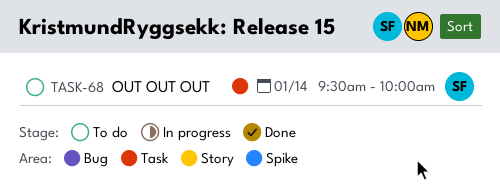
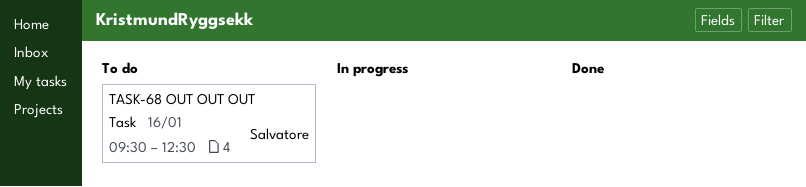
TASK-68, day: Jan 14 -> Jan 16
TASK-68, ends: 10:00 -> 12:30

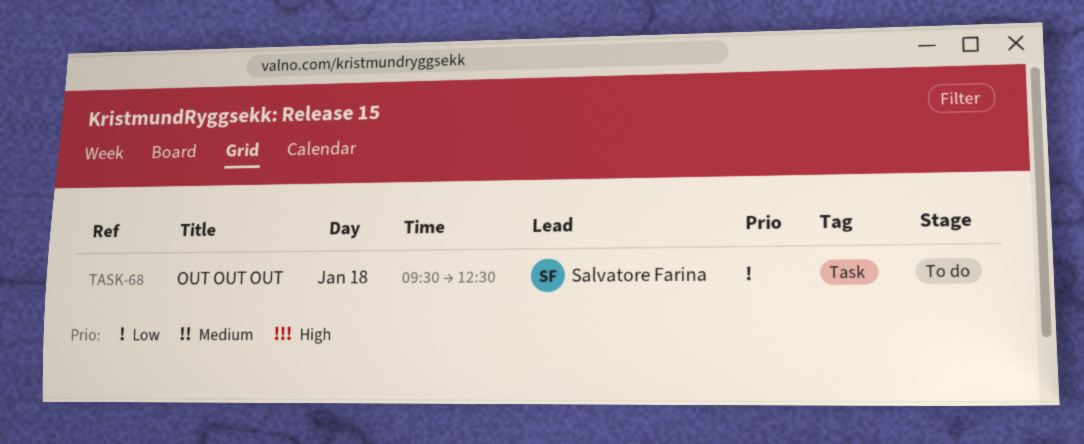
TASK-68, day: Jan 16 -> Jan 18

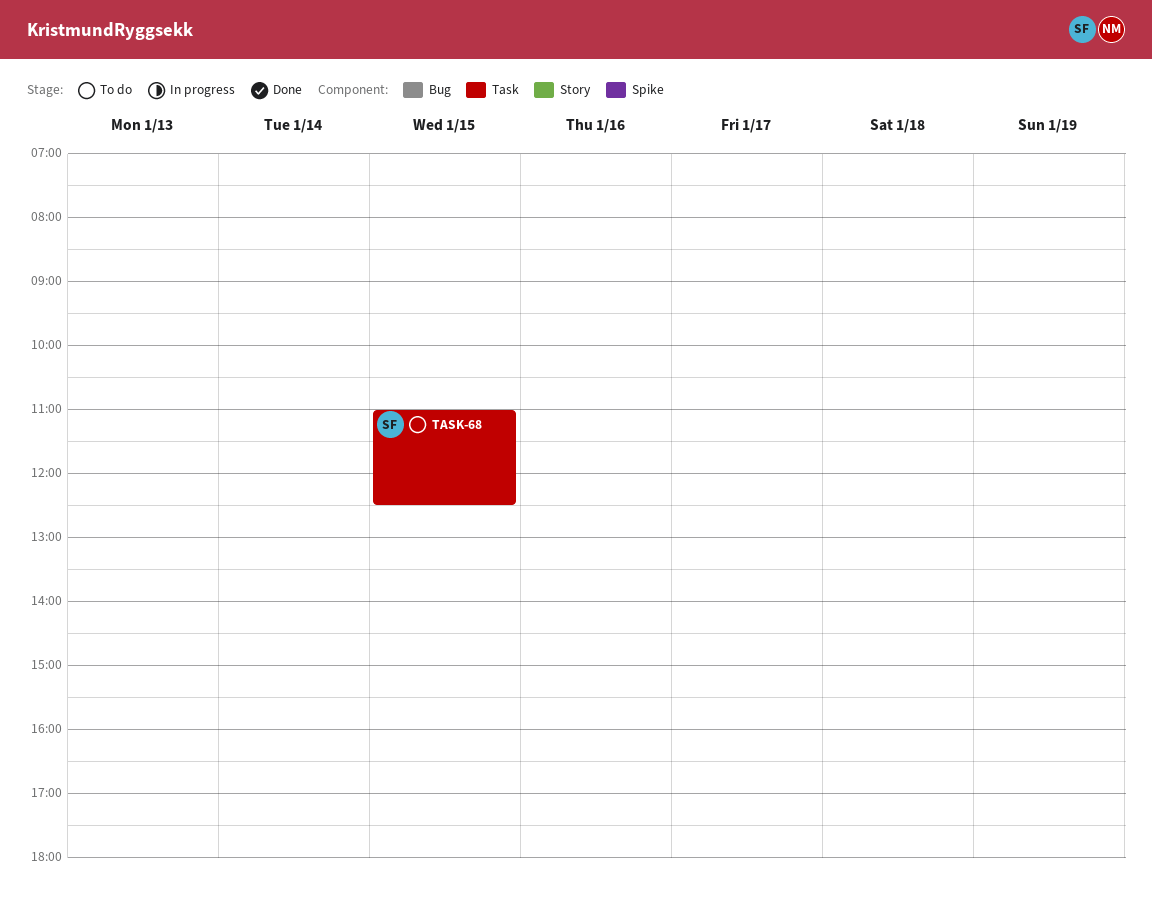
TASK-68, day: Jan 18 -> Jan 15
TASK-68, begins: 09:30 -> 11:00

